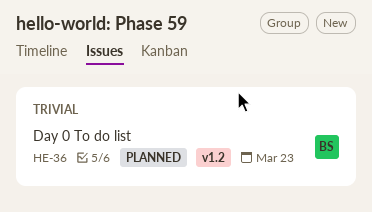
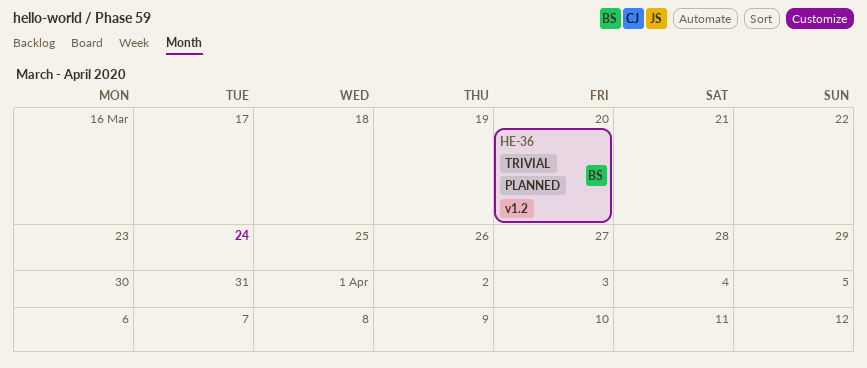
HE-36, due: Mar 23 -> Mar 20

